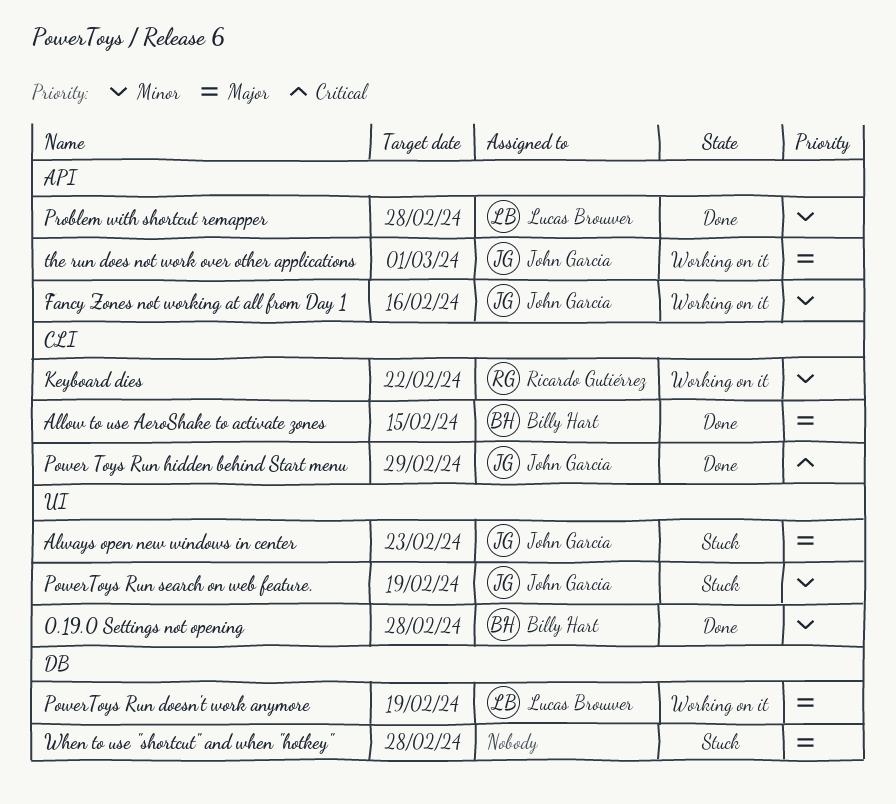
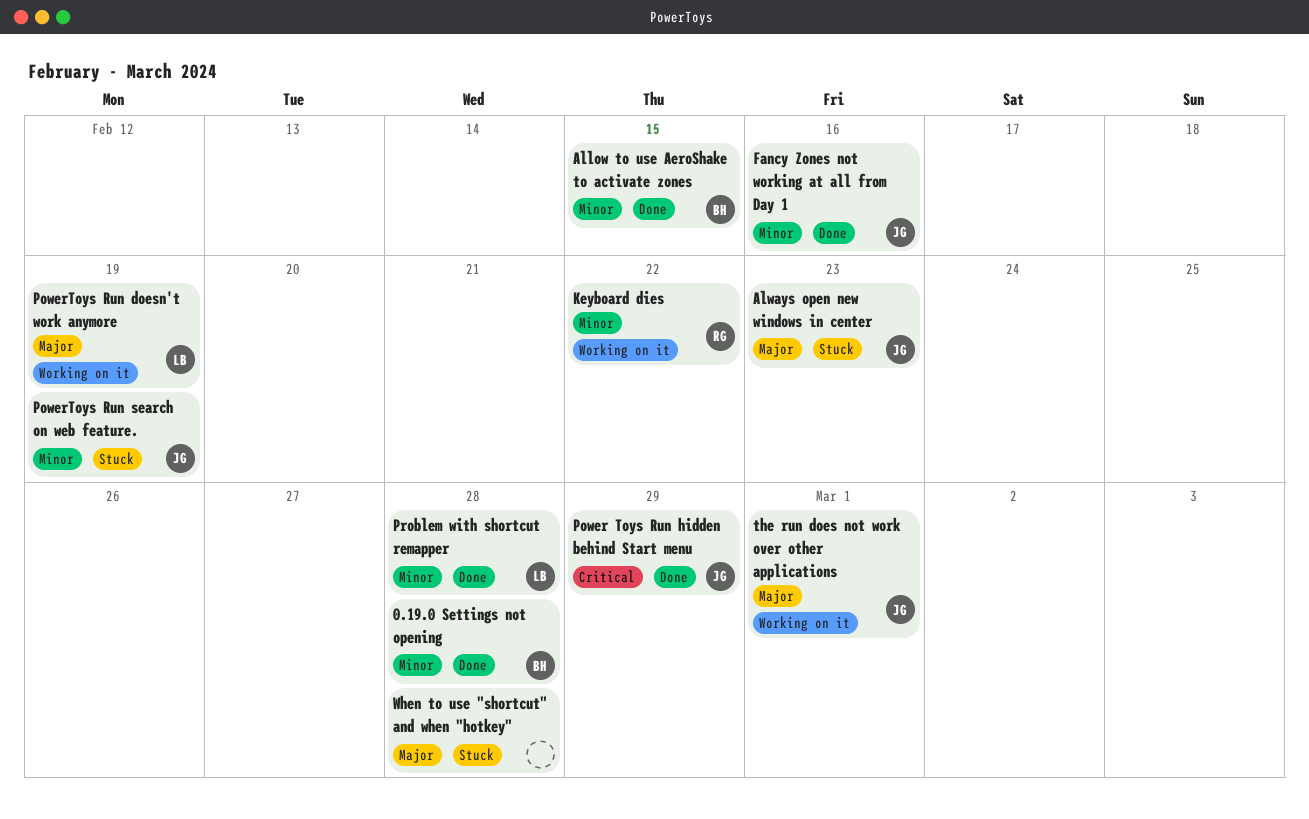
Allow to use AeroShake to activate zones, priority: Major -> Minor
Fancy Zones not working at all from Day 1, status: Working on it -> Done

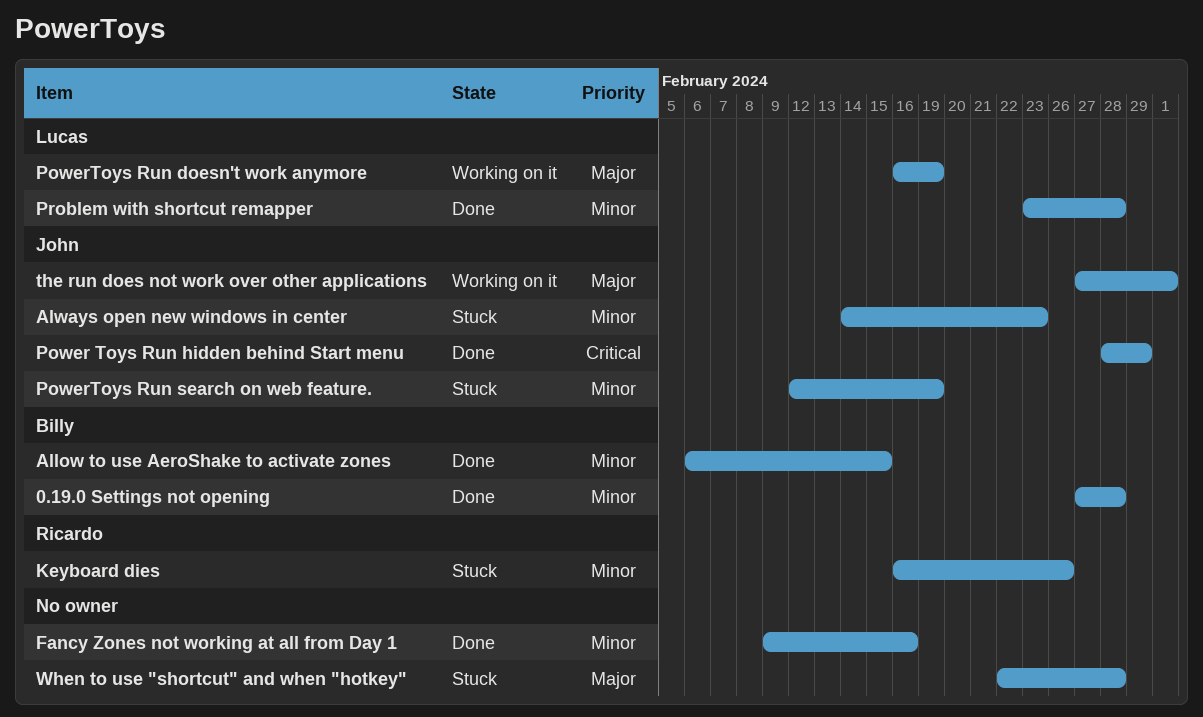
Always open new windows in center, priority: Major -> Minor
Fancy Zones not working at all from Day 1, owner: John -> none
Keyboard dies, status: Working on it -> Stuck
Keyboard dies, due: Feb 22 -> Feb 26

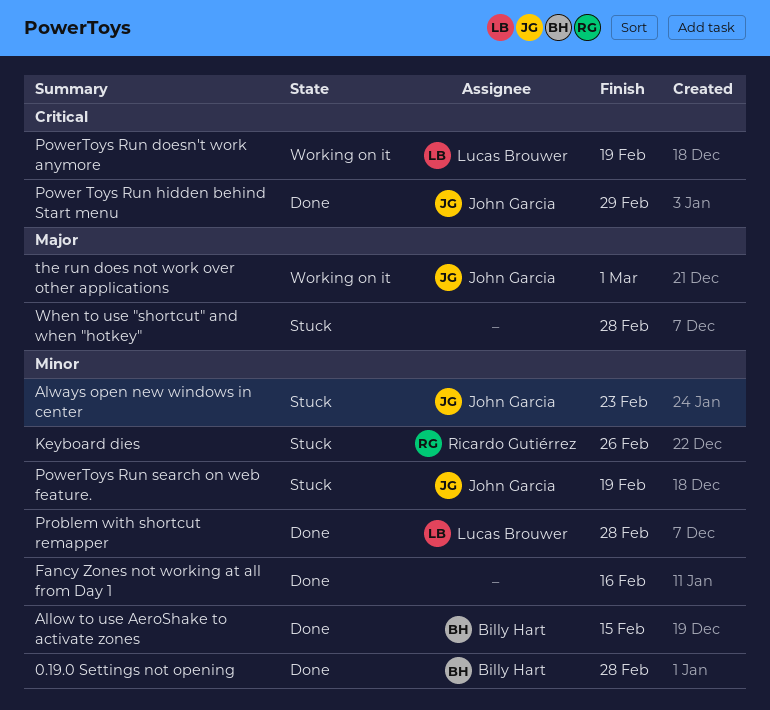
PowerToys Run doesn't work anymore, priority: Major -> Critical

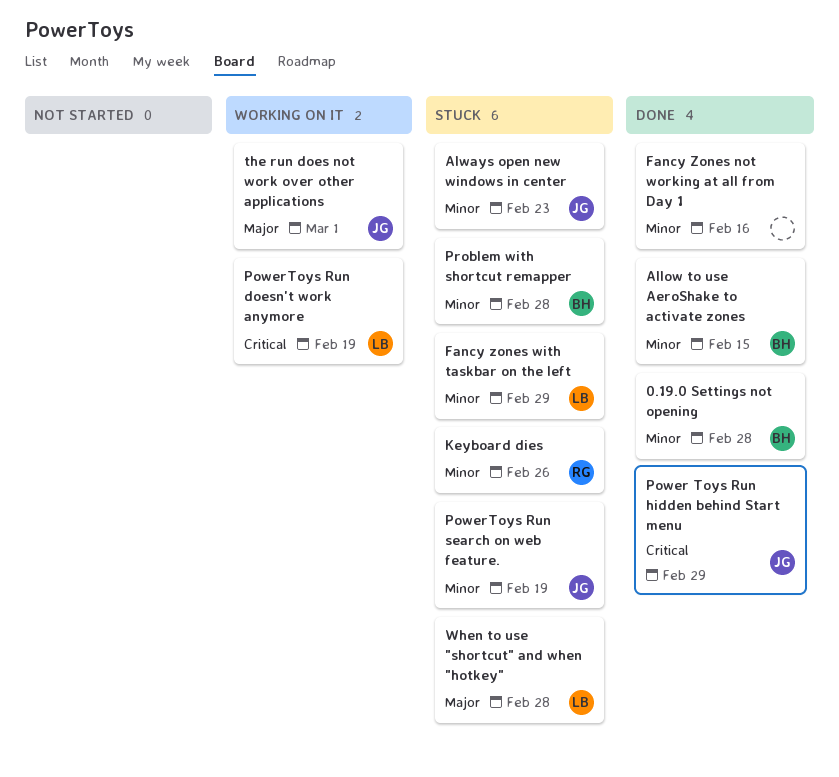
Fancy zones with taskbar on the left: none -> present
Problem with shortcut remapper, status: Done -> Stuck
Problem with shortcut remapper, owner: Lucas Brouwer -> Billy Hart
When to use "shortcut" and when "hotkey", owner: none -> Lucas Brouwer

